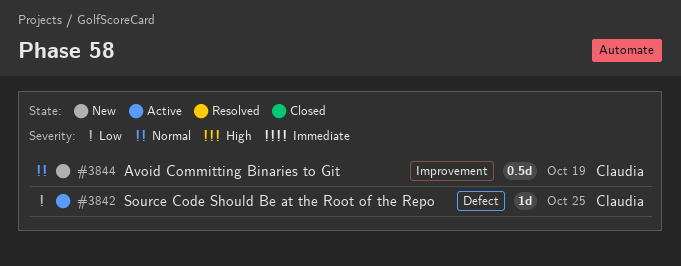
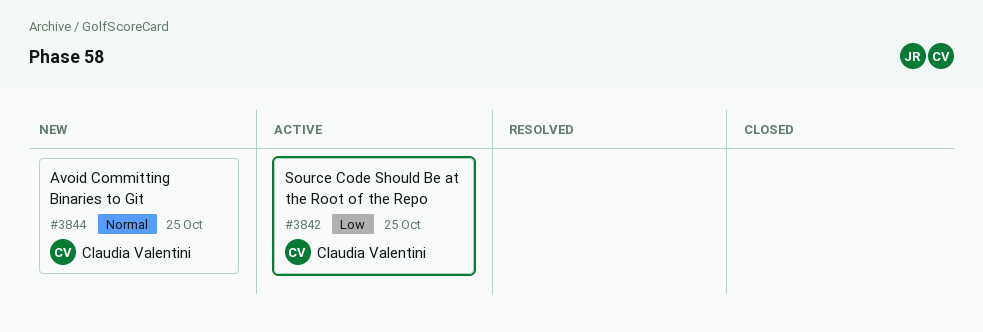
#3844, due: Oct 19 -> Oct 25

